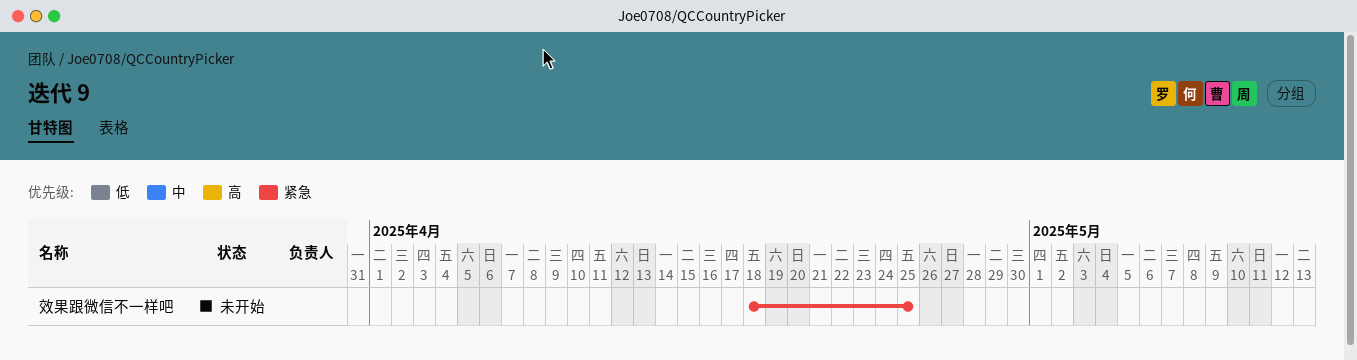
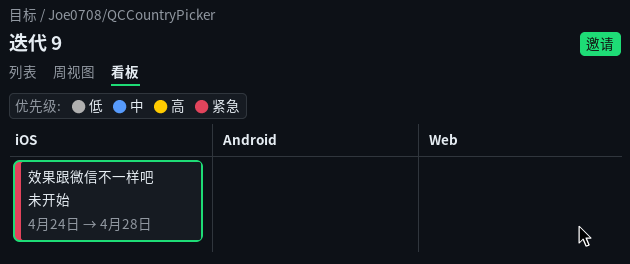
效果跟微信不一样吧, start: Apr 18 -> Apr 24
效果跟微信不一样吧, due: Apr 25 -> Apr 28

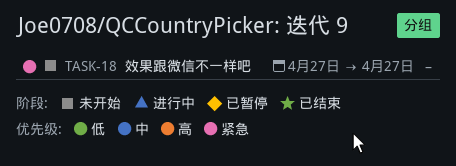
效果跟微信不一样吧, start: Apr 24 -> Apr 27
效果跟微信不一样吧, due: Apr 28 -> Apr 27

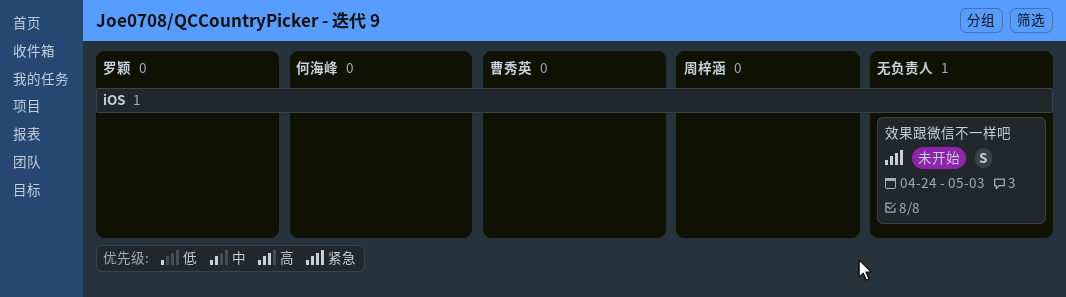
效果跟微信不一样吧, start: Apr 27 -> Apr 24
效果跟微信不一样吧, due: Apr 27 -> May 3

